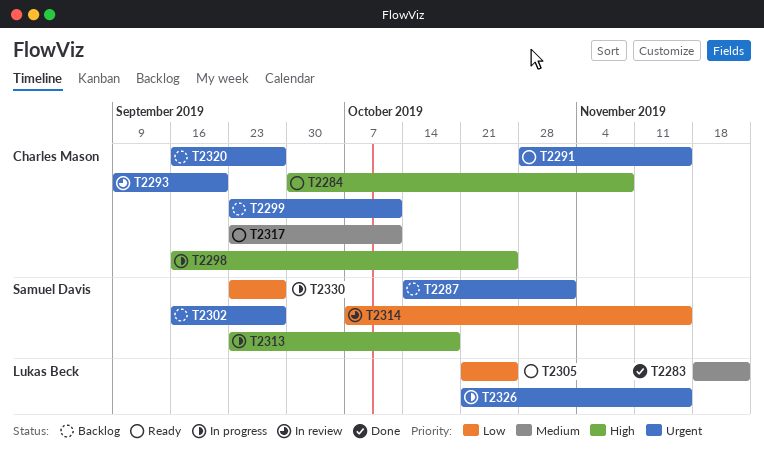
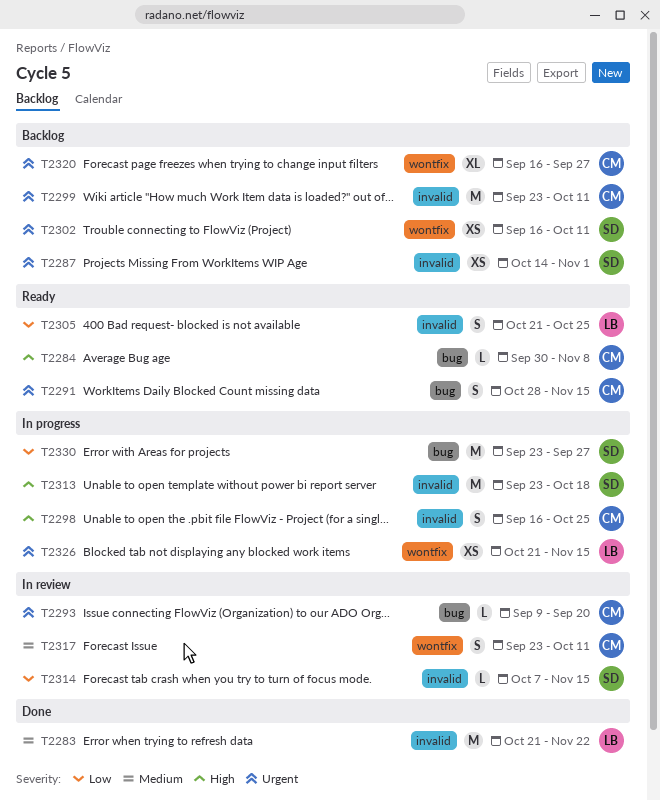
T2283, start: Nov 18 -> Oct 21
T2302, due: Sep 27 -> Oct 11
T2317, status: Ready -> In review

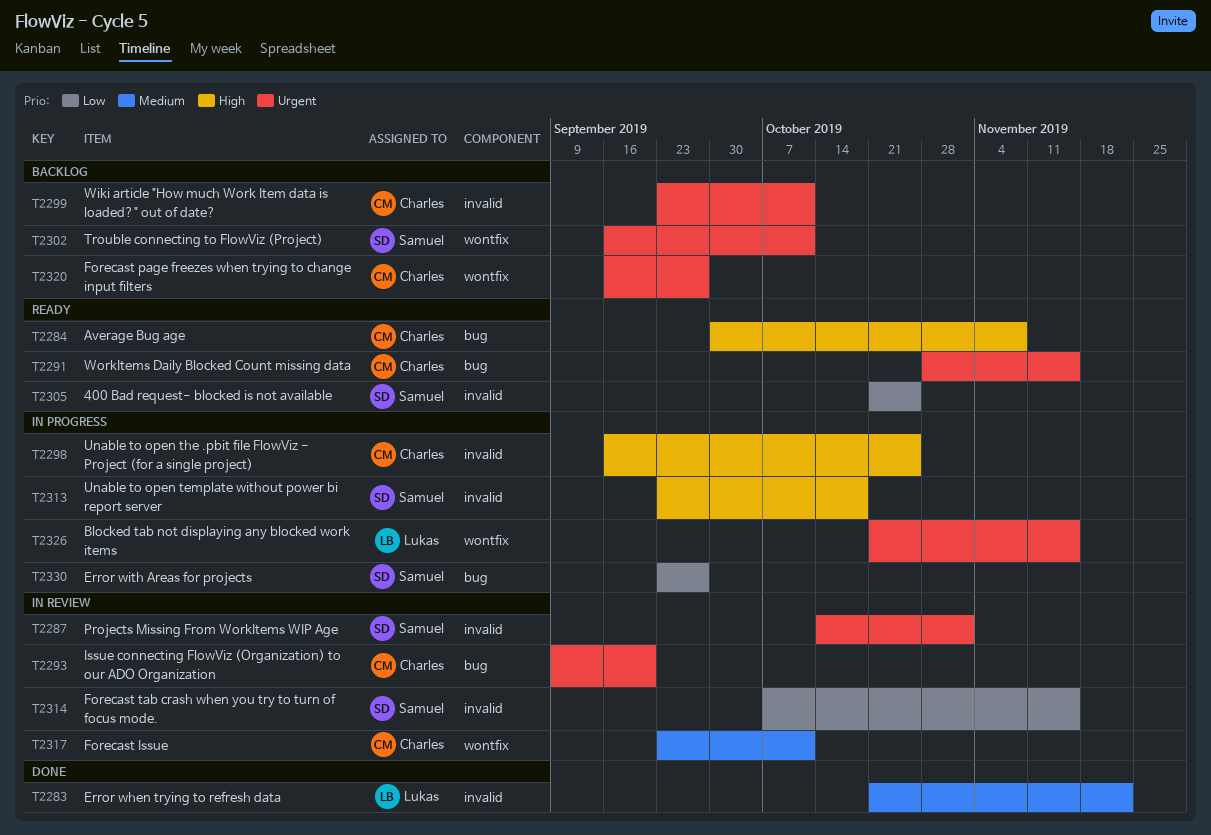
T2287, status: Backlog -> In review
T2305, owner: Lukas -> Samuel

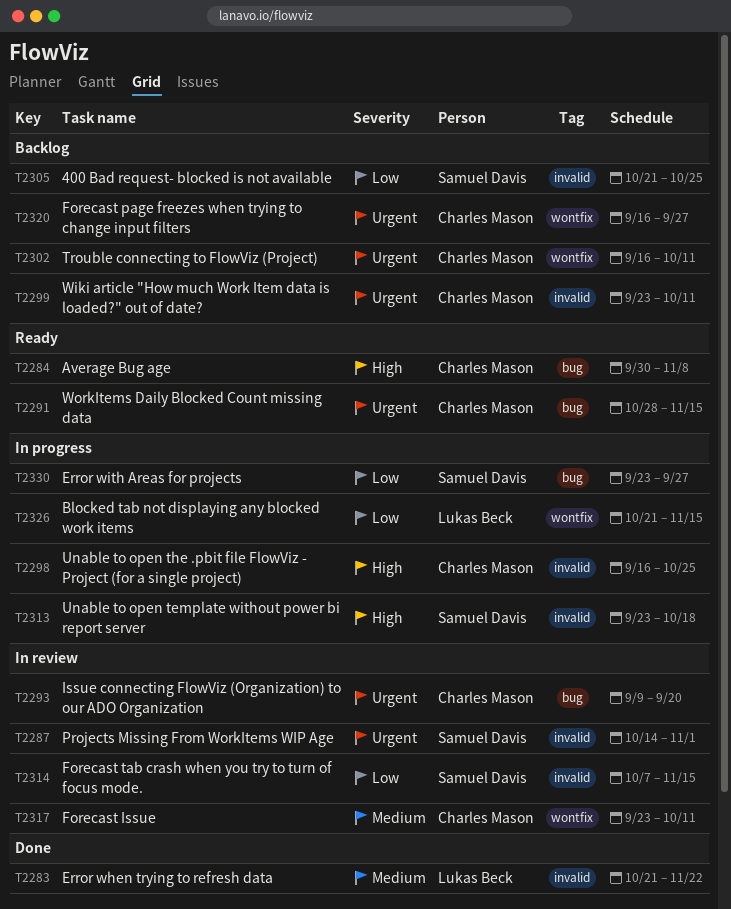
T2302, owner: Samuel Davis -> Charles Mason
T2305, status: Ready -> Backlog
T2326, priority: Urgent -> Low

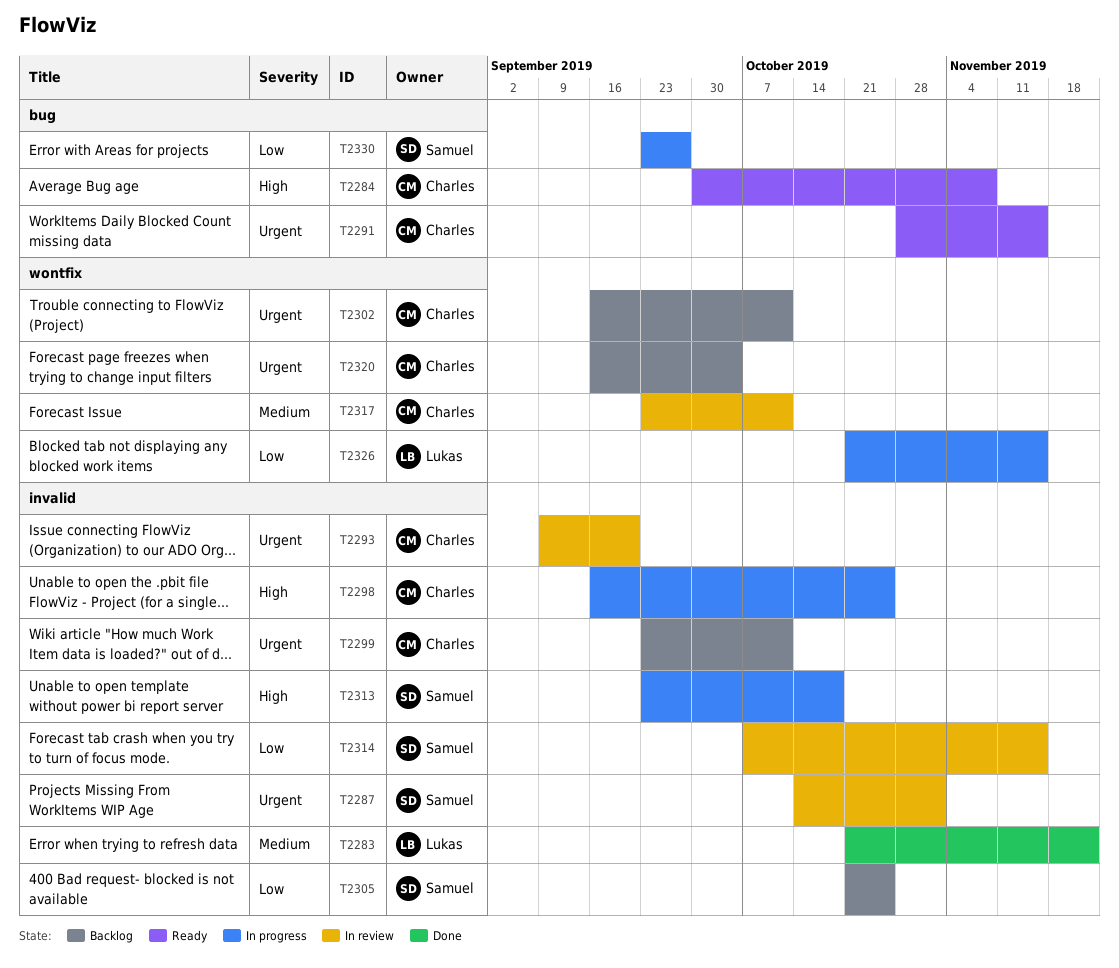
T2293, label: bug -> invalid
T2320, due: Sep 27 -> Oct 4

